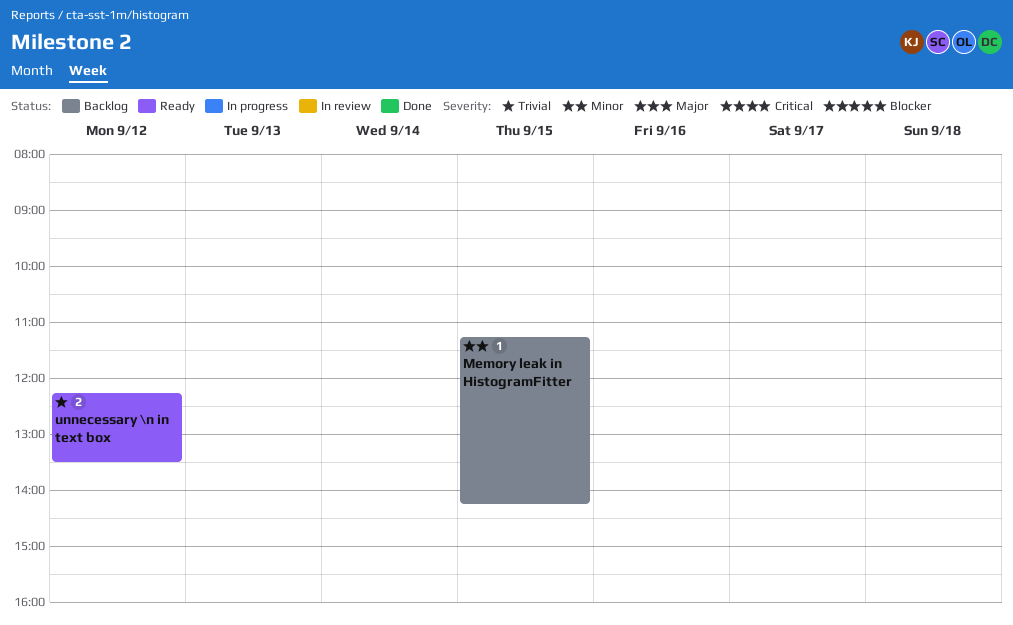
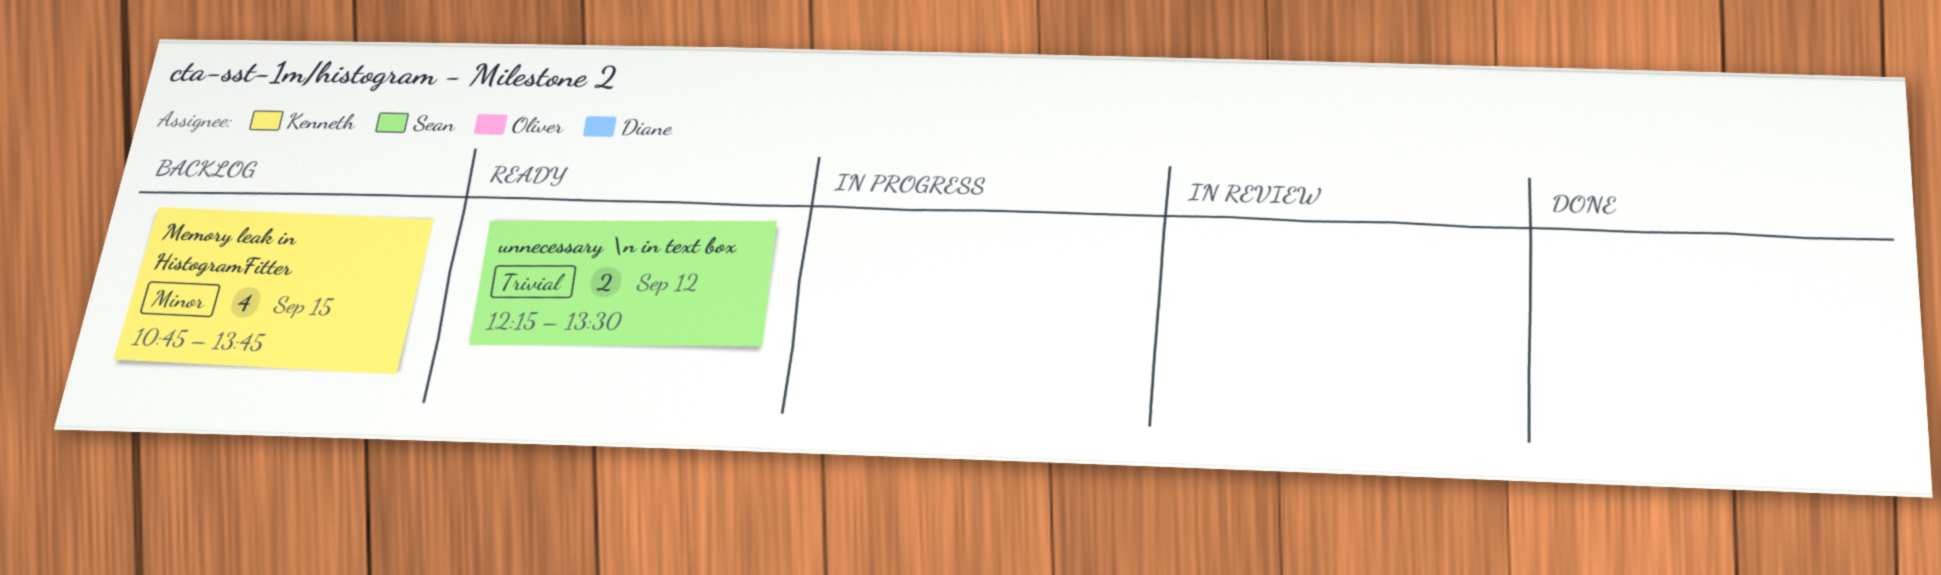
Memory leak in HistogramFitter, estimate: 1 -> 4
Memory leak in HistogramFitter, begins: 11:15 -> 10:45
Memory leak in HistogramFitter, ends: 14:15 -> 13:45

